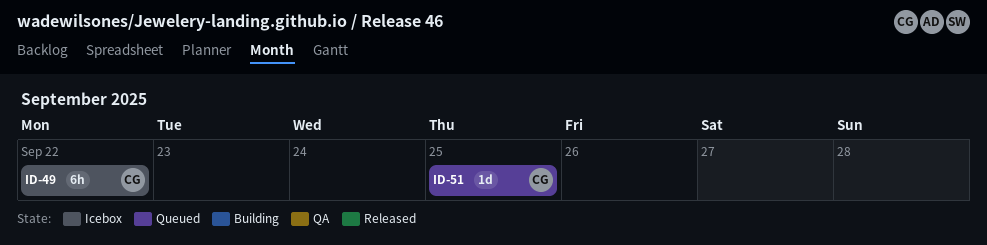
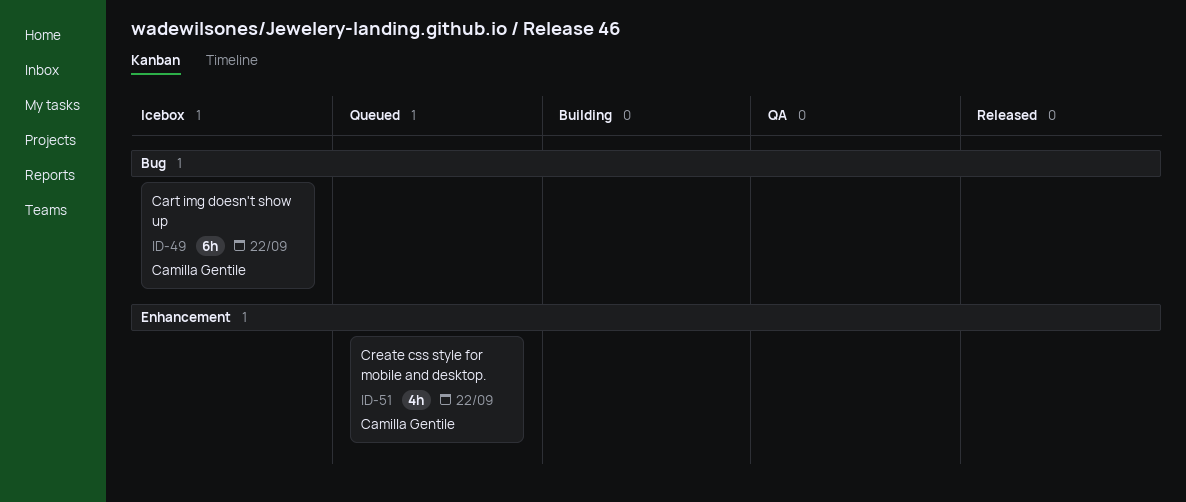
ID-51, estimate: 1d -> 4h
ID-51, due: Sep 25 -> Sep 22

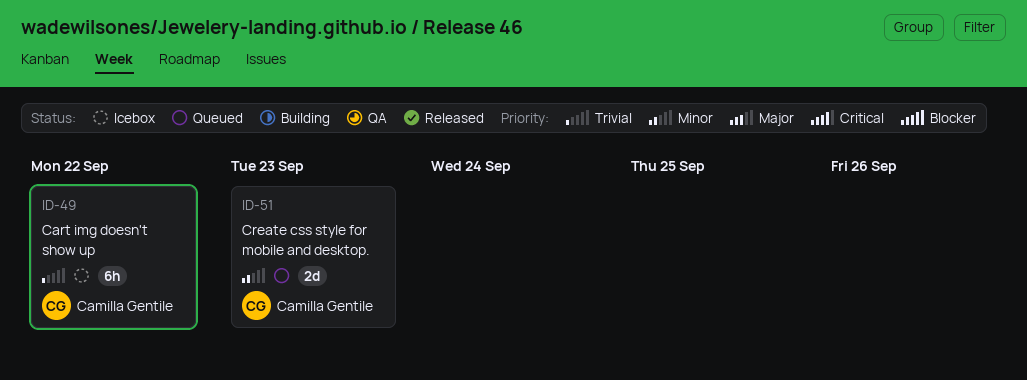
ID-51, estimate: 4h -> 2d
ID-51, due: Sep 22 -> Sep 23

